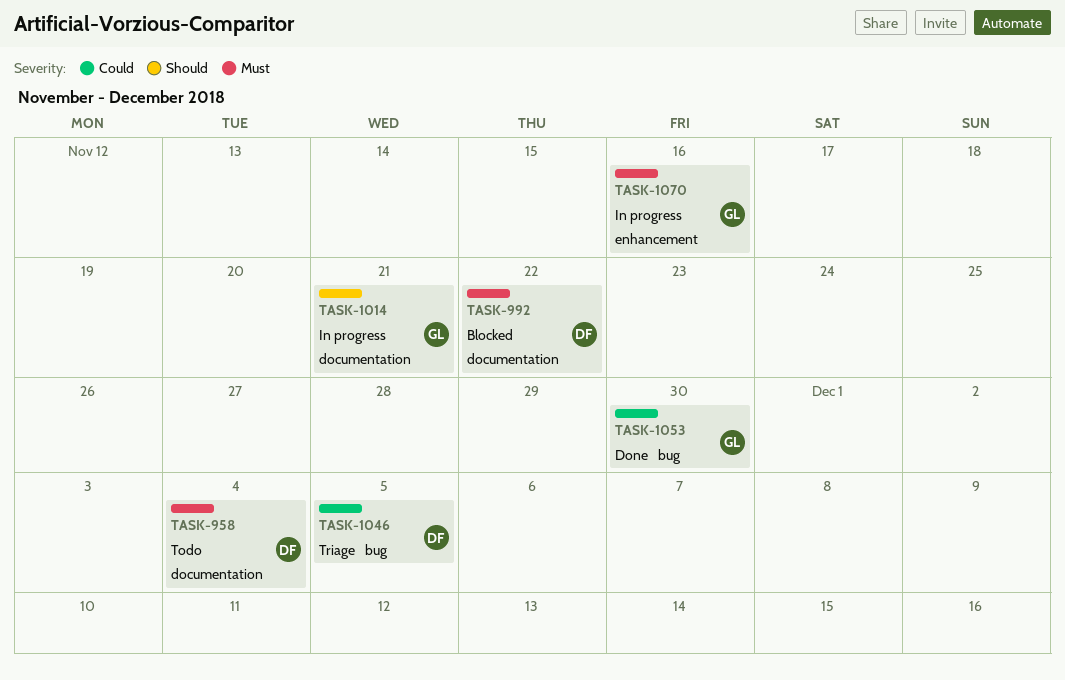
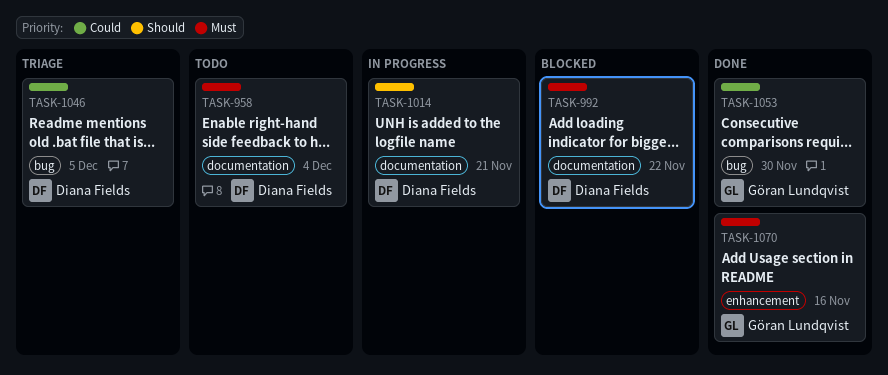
TASK-1014, owner: Göran Lundqvist -> Diana Fields
TASK-1070, status: In progress -> Done

